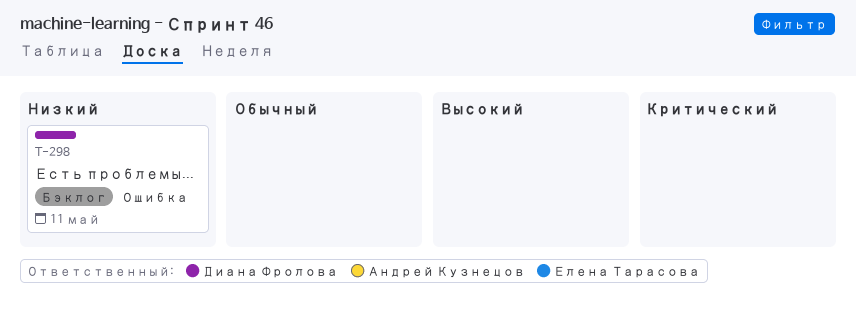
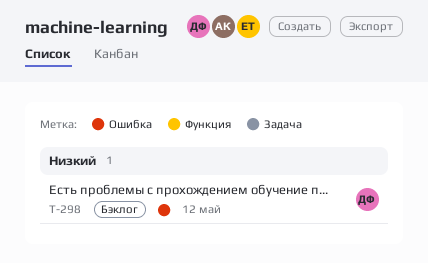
T-298, due: May 11 -> May 12

